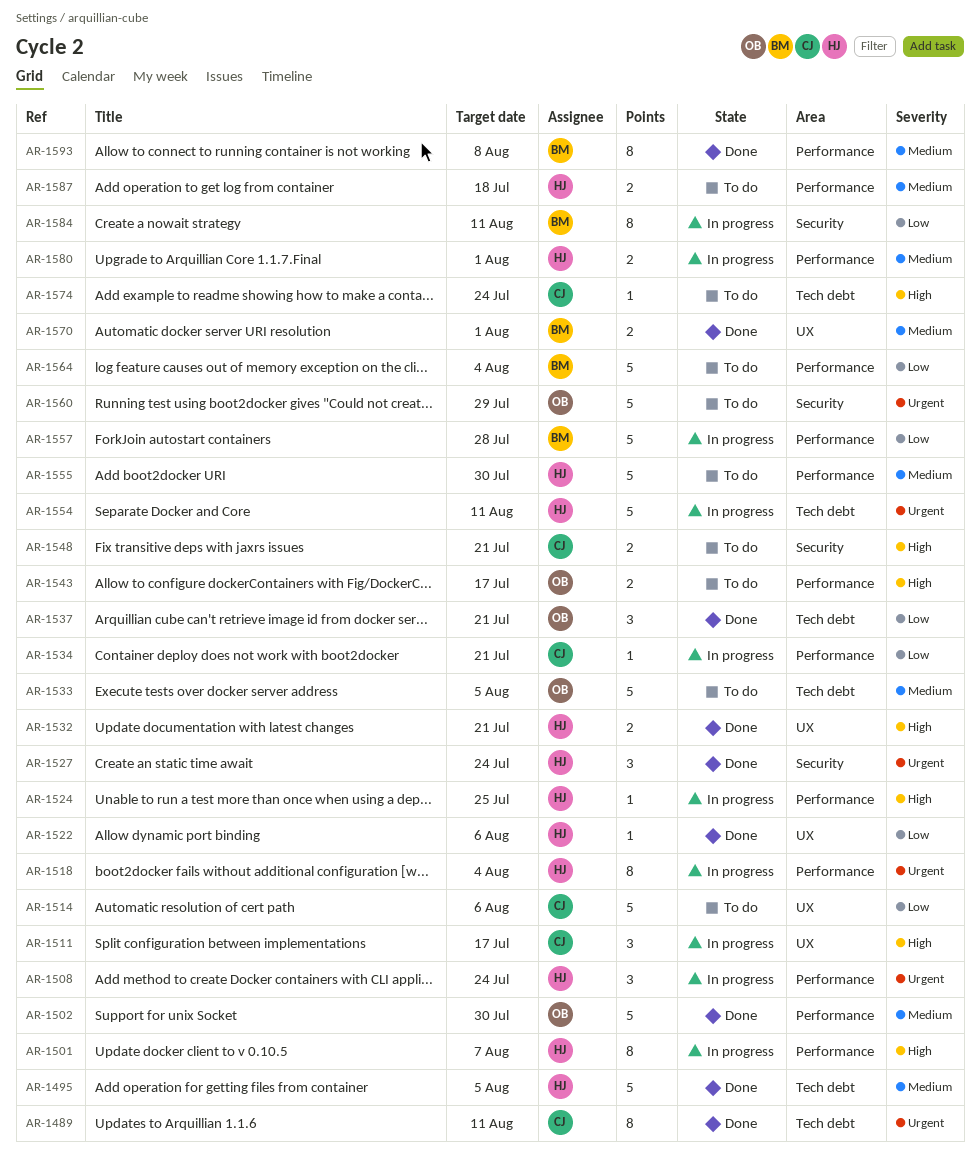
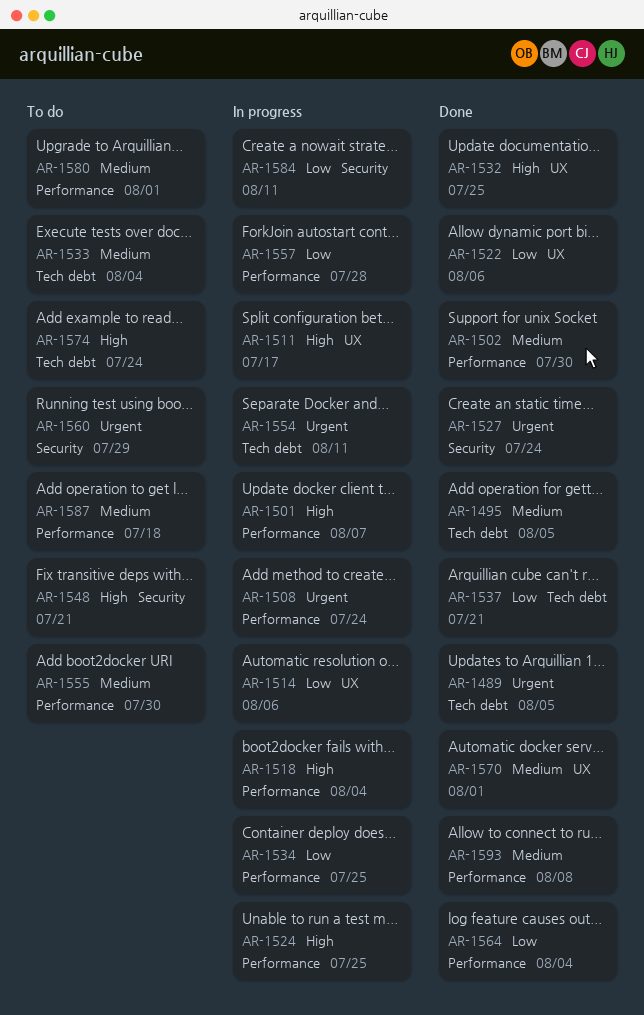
AR-1489, due: Aug 11 -> Aug 5
AR-1514, status: To do -> In progress
AR-1518, priority: Urgent -> High
AR-1532, due: Jul 21 -> Jul 25
AR-1533, due: Aug 5 -> Aug 4
AR-1534, due: Jul 21 -> Jul 25
AR-1543: present -> none
AR-1564, status: To do -> Done
AR-1580, status: In progress -> To do

